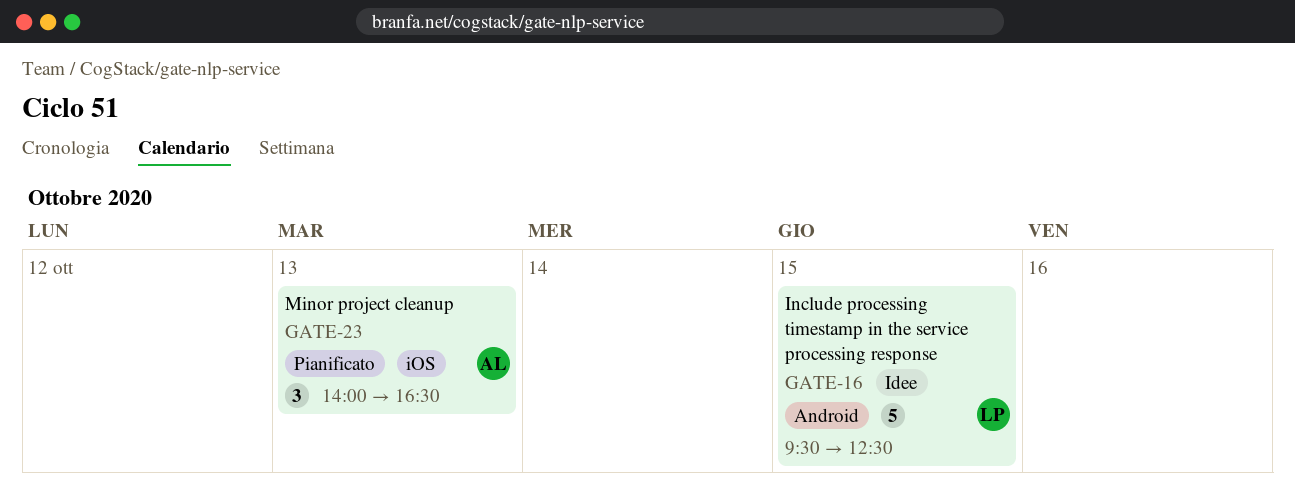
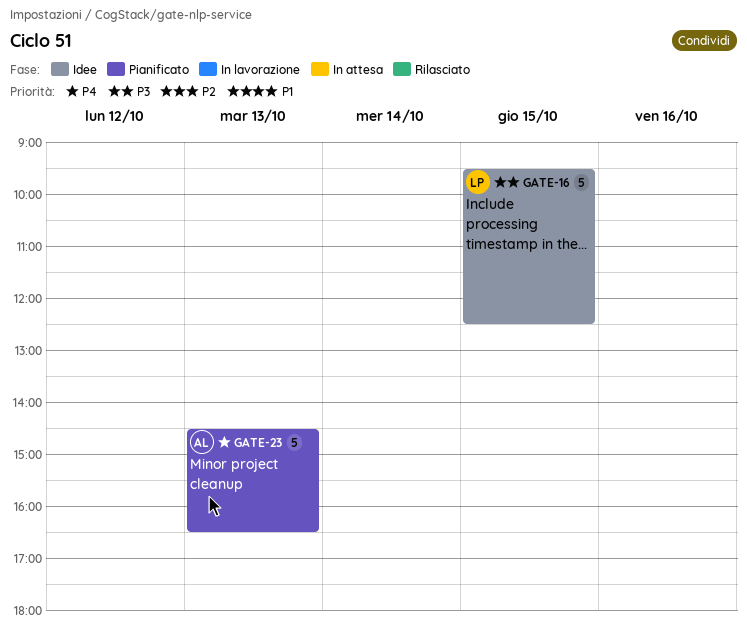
GATE-23, estimate: 3 -> 5
GATE-23, begins: 14:00 -> 14:30

